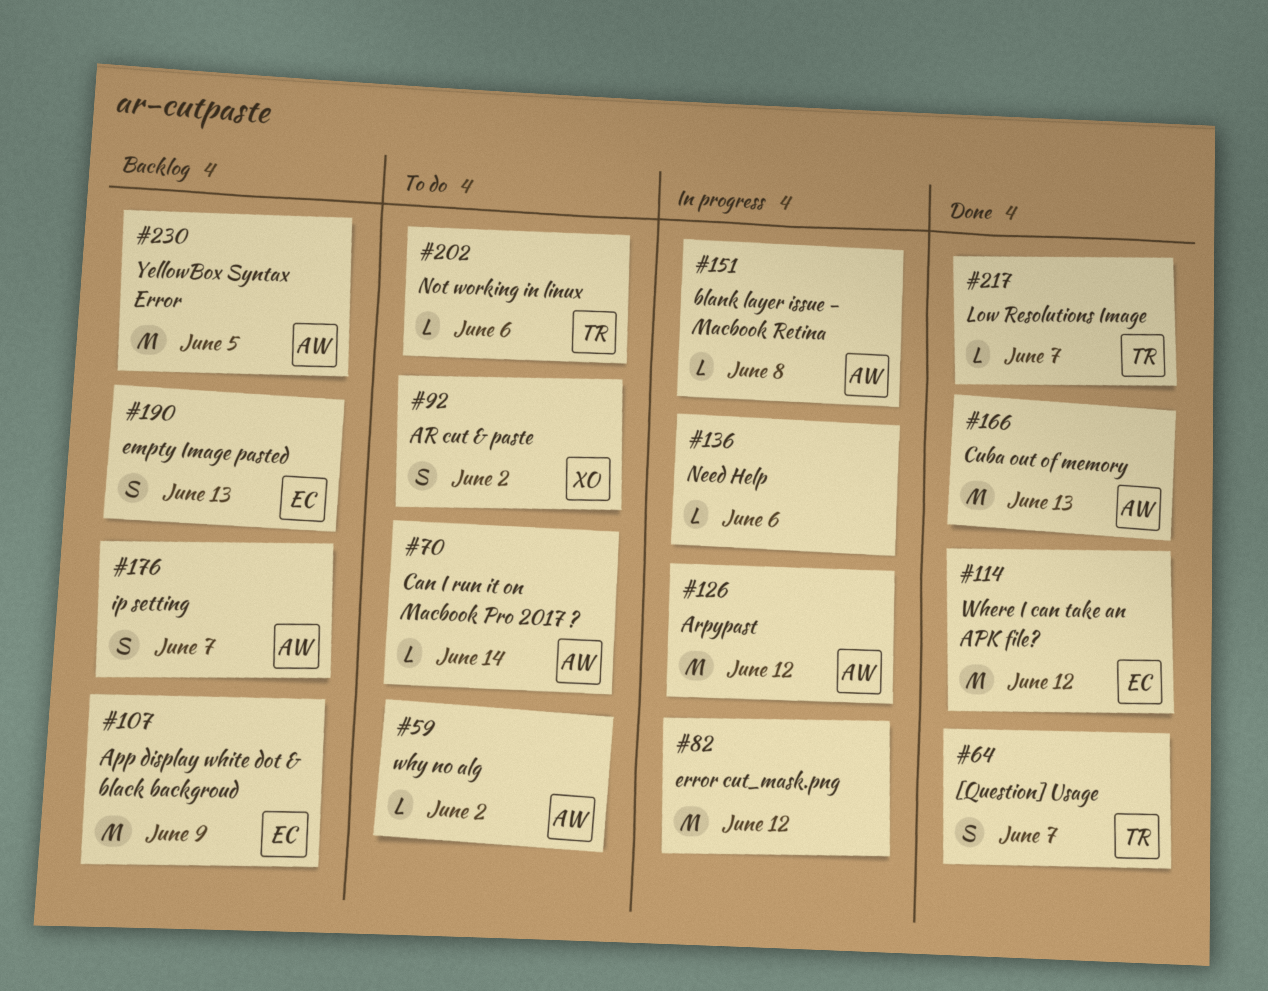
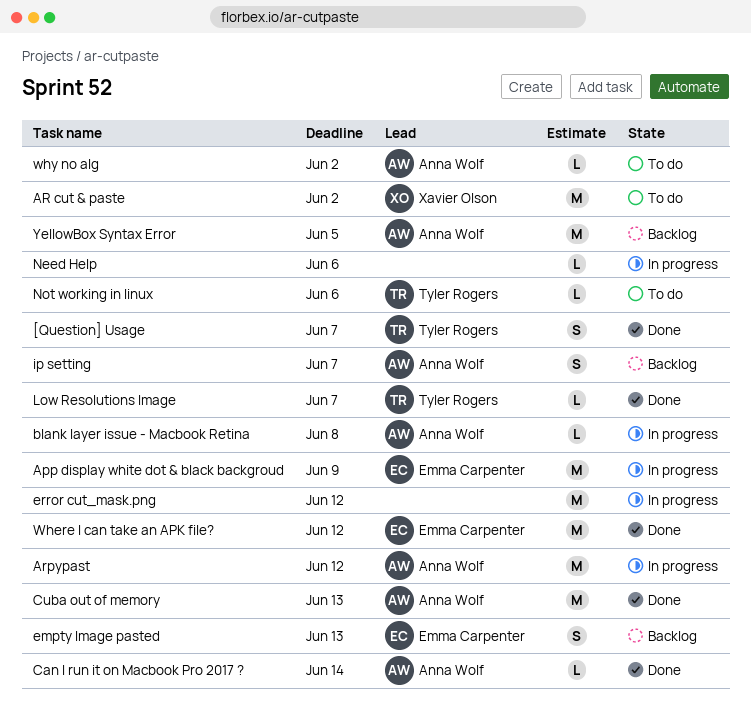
App display white dot & black backgroud, status: Backlog -> In progress
AR cut & paste, estimate: S -> M
Can I run it on Macbook Pro 2017 ?, status: To do -> Done

